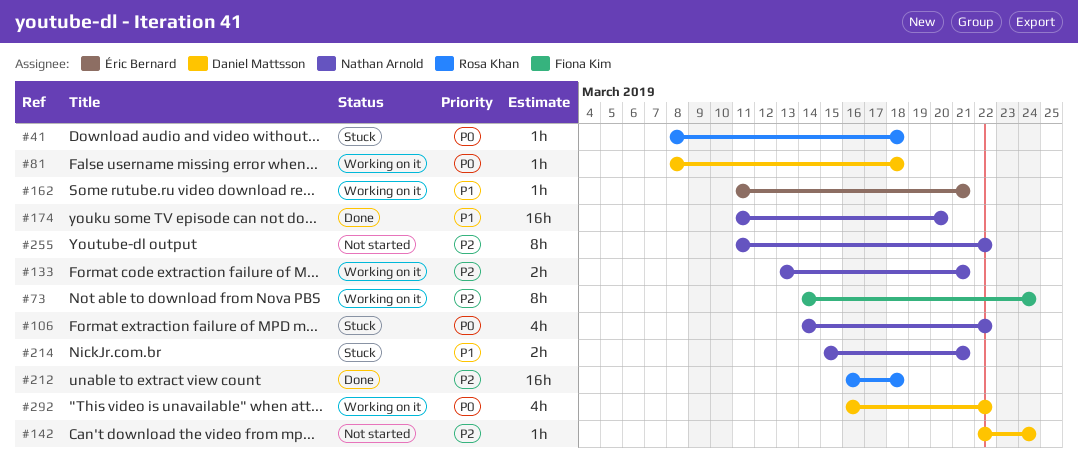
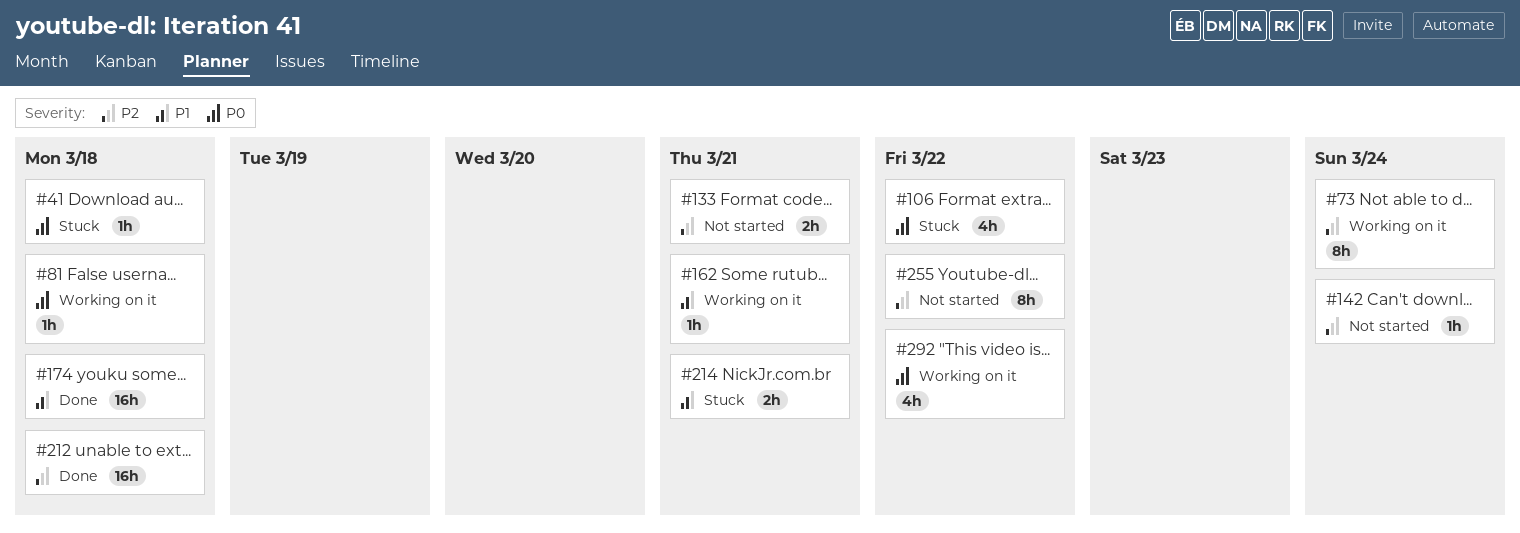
#133, status: Working on it -> Not started
#174, due: Mar 20 -> Mar 18

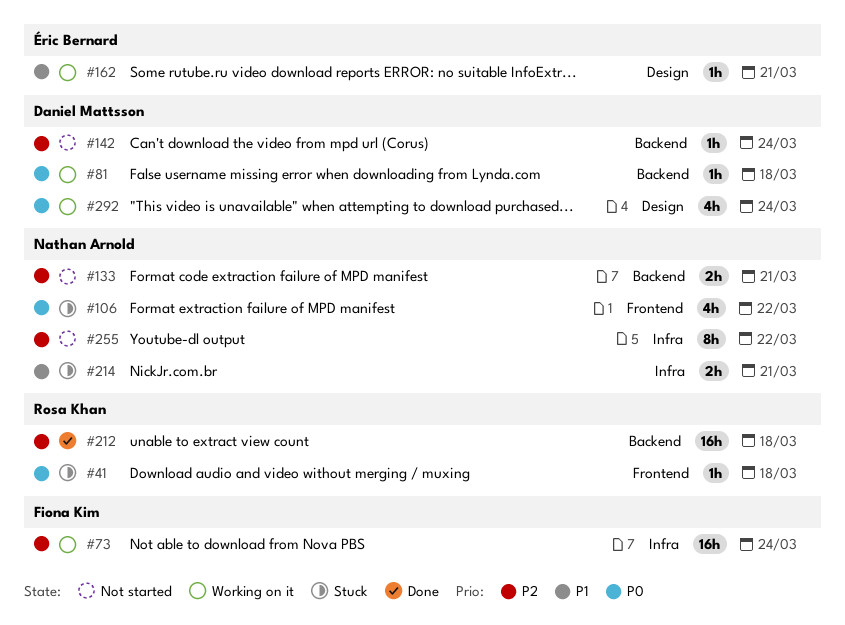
#73, estimate: 8h -> 16h
#174: present -> none
#292, due: Mar 22 -> Mar 24

